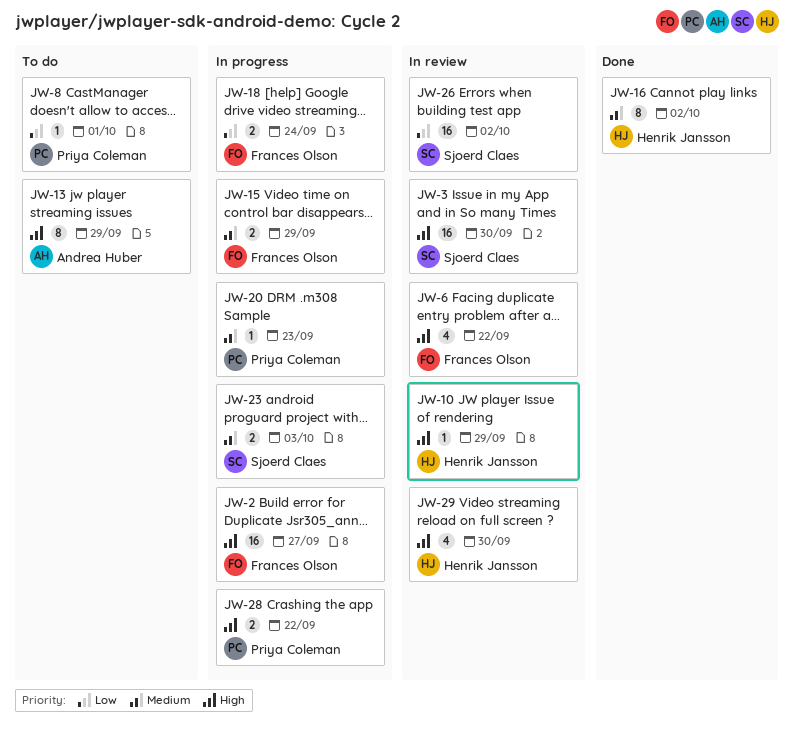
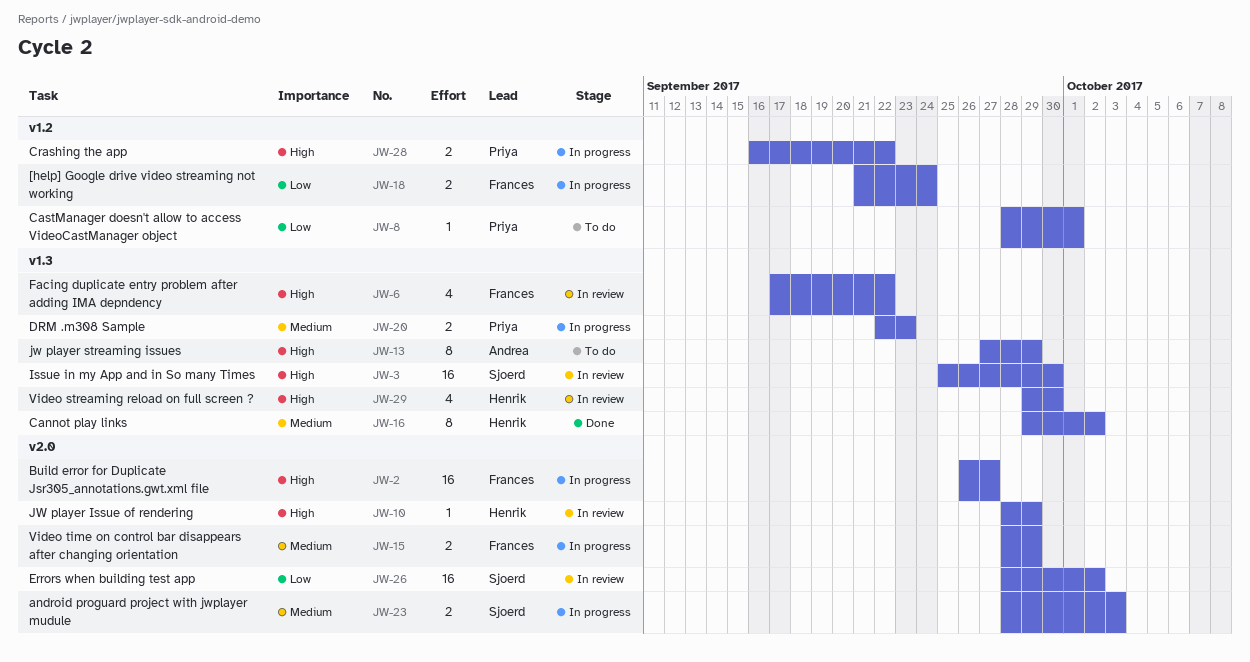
JW-20, estimate: 1 -> 2

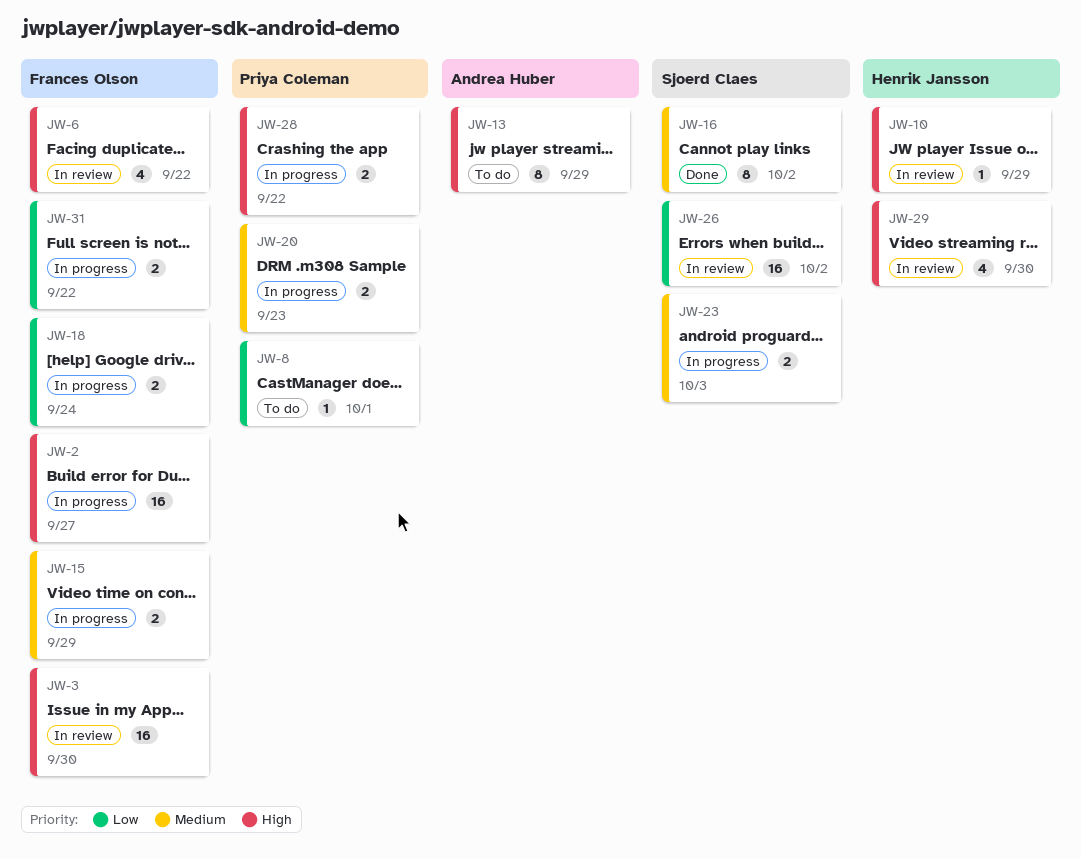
JW-3, owner: Sjoerd Claes -> Frances Olson
JW-16, owner: Henrik Jansson -> Sjoerd Claes
JW-31: none -> present

